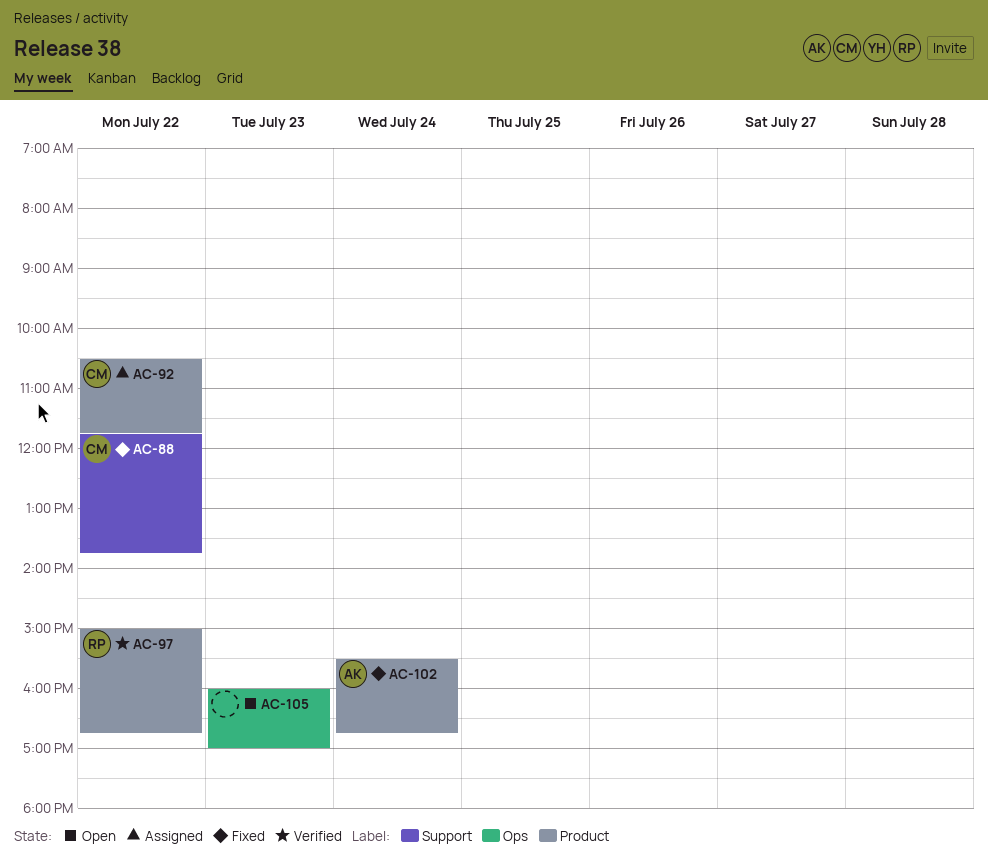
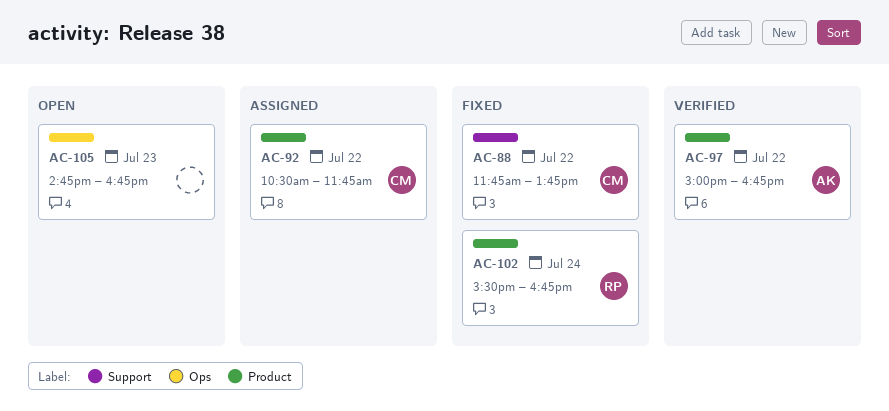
AC-97, owner: RP -> AK
AC-102, owner: AK -> RP
AC-105, begins: 16:00 -> 14:45
AC-105, ends: 17:00 -> 16:45

